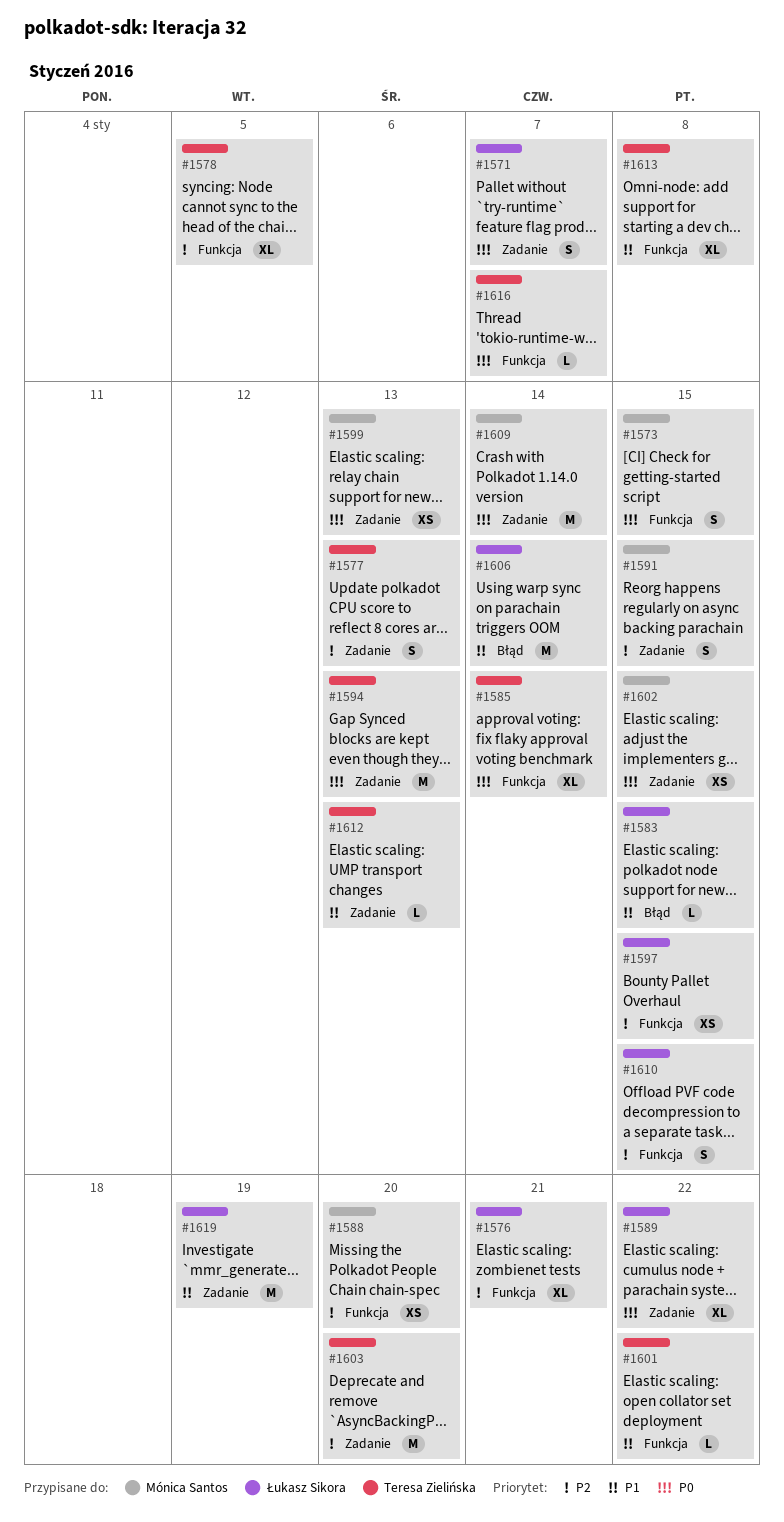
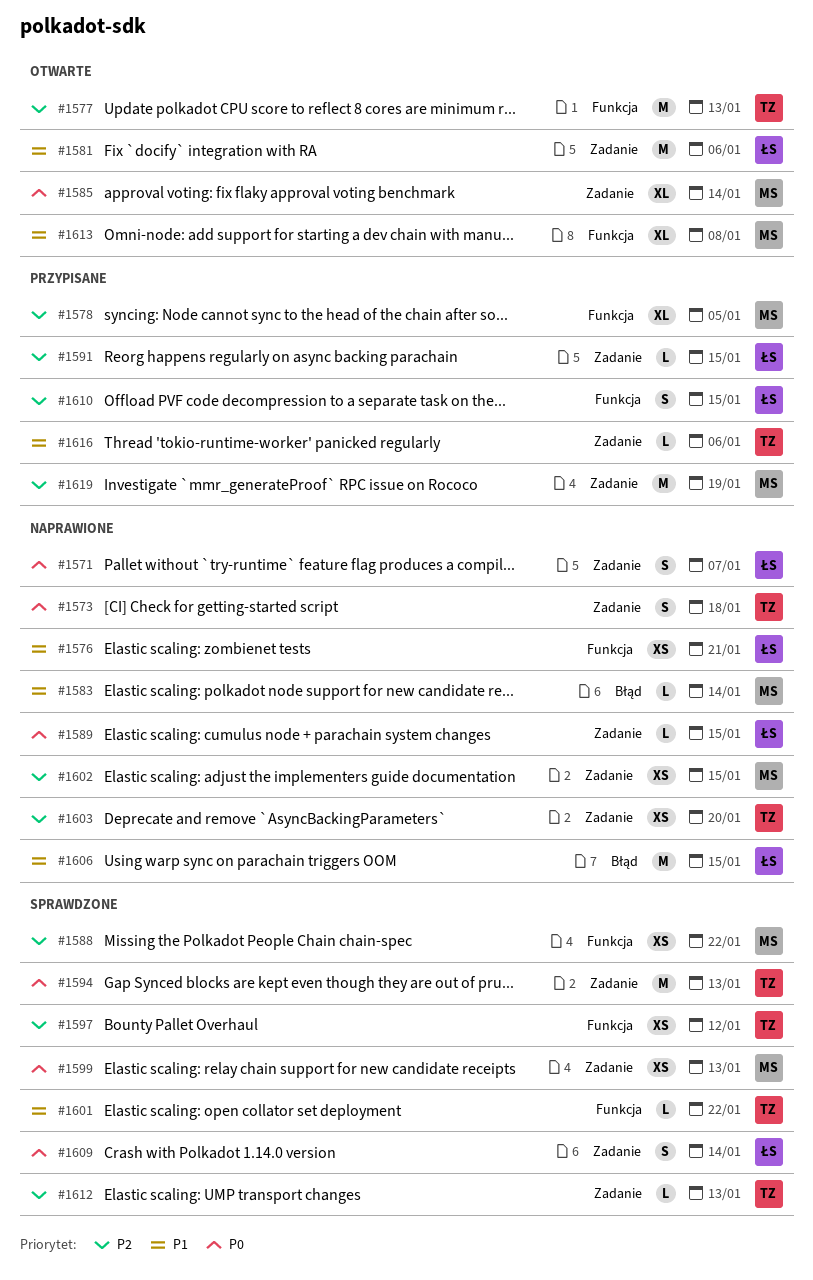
#1573, owner: Mónica Santos -> Teresa Zielińska
#1573, label: Funkcja -> Zadanie
#1573, due: Jan 15 -> Jan 18
#1576, priority: P2 -> P1
#1576, estimate: XL -> XS
#1577, label: Zadanie -> Funkcja
#1577, estimate: S -> M
#1578, owner: Teresa Zielińska -> Mónica Santos
#1581: none -> present
#1583, owner: Łukasz Sikora -> Mónica Santos
#1583, due: Jan 15 -> Jan 14
#1585, owner: Teresa Zielińska -> Mónica Santos
#1585, label: Funkcja -> Zadanie
#1588, due: Jan 20 -> Jan 22
#1589, estimate: XL -> L
#1589, due: Jan 22 -> Jan 15
#1591, owner: Mónica Santos -> Łukasz Sikora
#1591, estimate: S -> L
#1597, owner: Łukasz Sikora -> Teresa Zielińska
#1597, due: Jan 15 -> Jan 12
#1602, priority: P0 -> P2
#1603, estimate: M -> XS
#1606, due: Jan 14 -> Jan 15
#1609, owner: Mónica Santos -> Łukasz Sikora
#1609, estimate: M -> S
#1612, priority: P1 -> P2
#1613, owner: Teresa Zielińska -> Mónica Santos
#1616, priority: P0 -> P1
#1616, label: Funkcja -> Zadanie
#1616, due: Jan 7 -> Jan 6
#1619, owner: Łukasz Sikora -> Mónica Santos
#1619, priority: P1 -> P2

